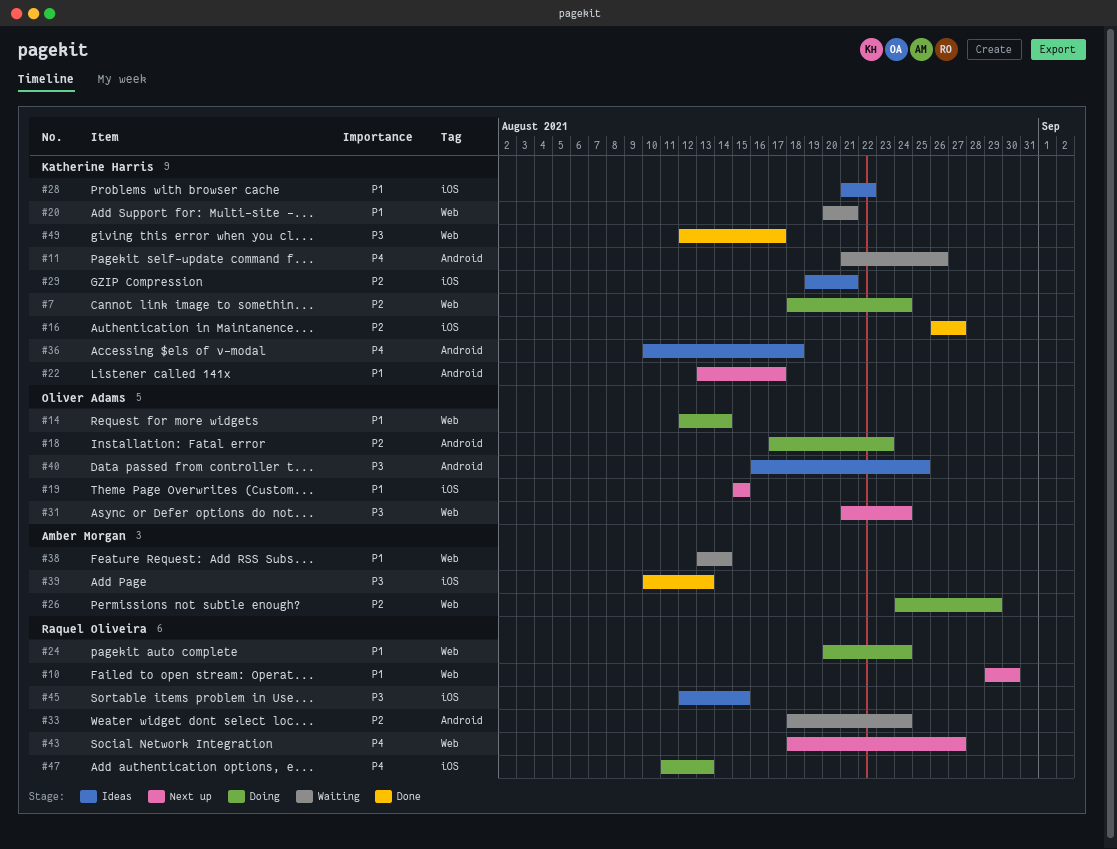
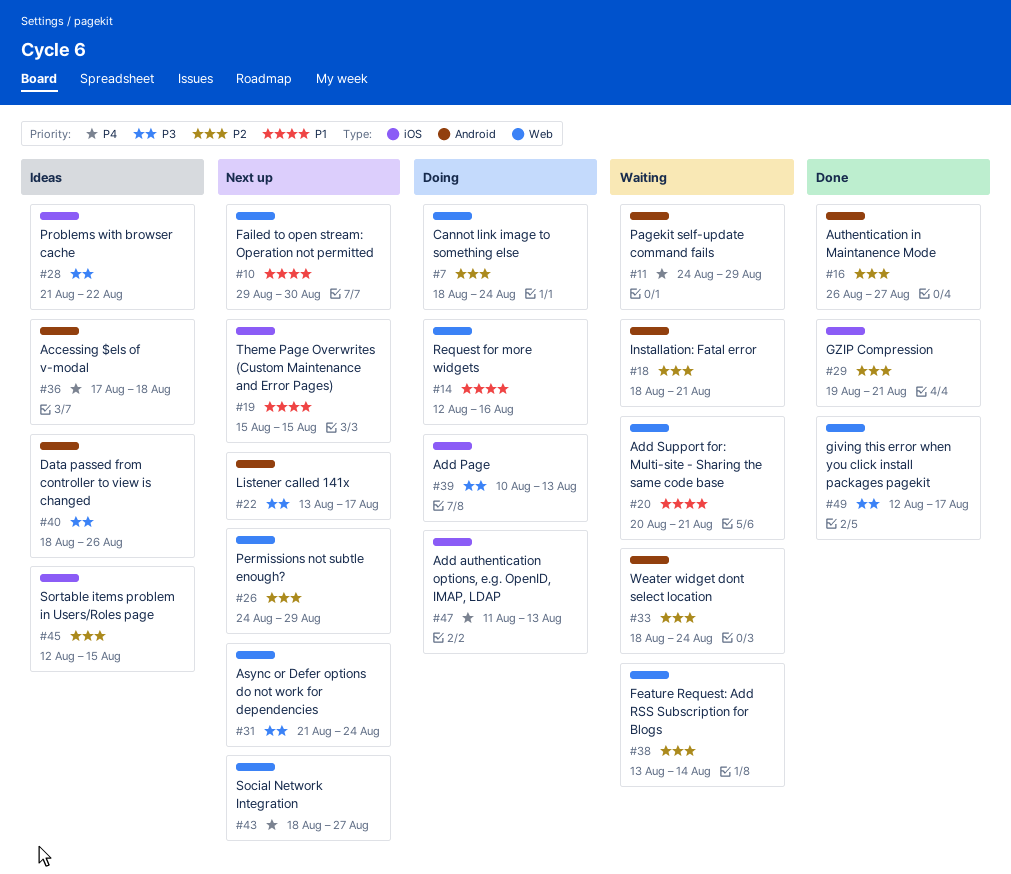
#11, start: Aug 21 -> Aug 24
#11, due: Aug 26 -> Aug 29
#14, due: Aug 14 -> Aug 16
#16, label: iOS -> Android
#18, status: Doing -> Waiting
#18, start: Aug 17 -> Aug 18
#18, due: Aug 23 -> Aug 21
#22, priority: P1 -> P3
#24: present -> none
#26, status: Doing -> Next up
#28, priority: P1 -> P3
#29, status: Ideas -> Done
#36, start: Aug 10 -> Aug 17
#38, priority: P1 -> P2
#39, status: Done -> Doing
#40, start: Aug 16 -> Aug 18
#40, due: Aug 25 -> Aug 26
#45, priority: P3 -> P2

